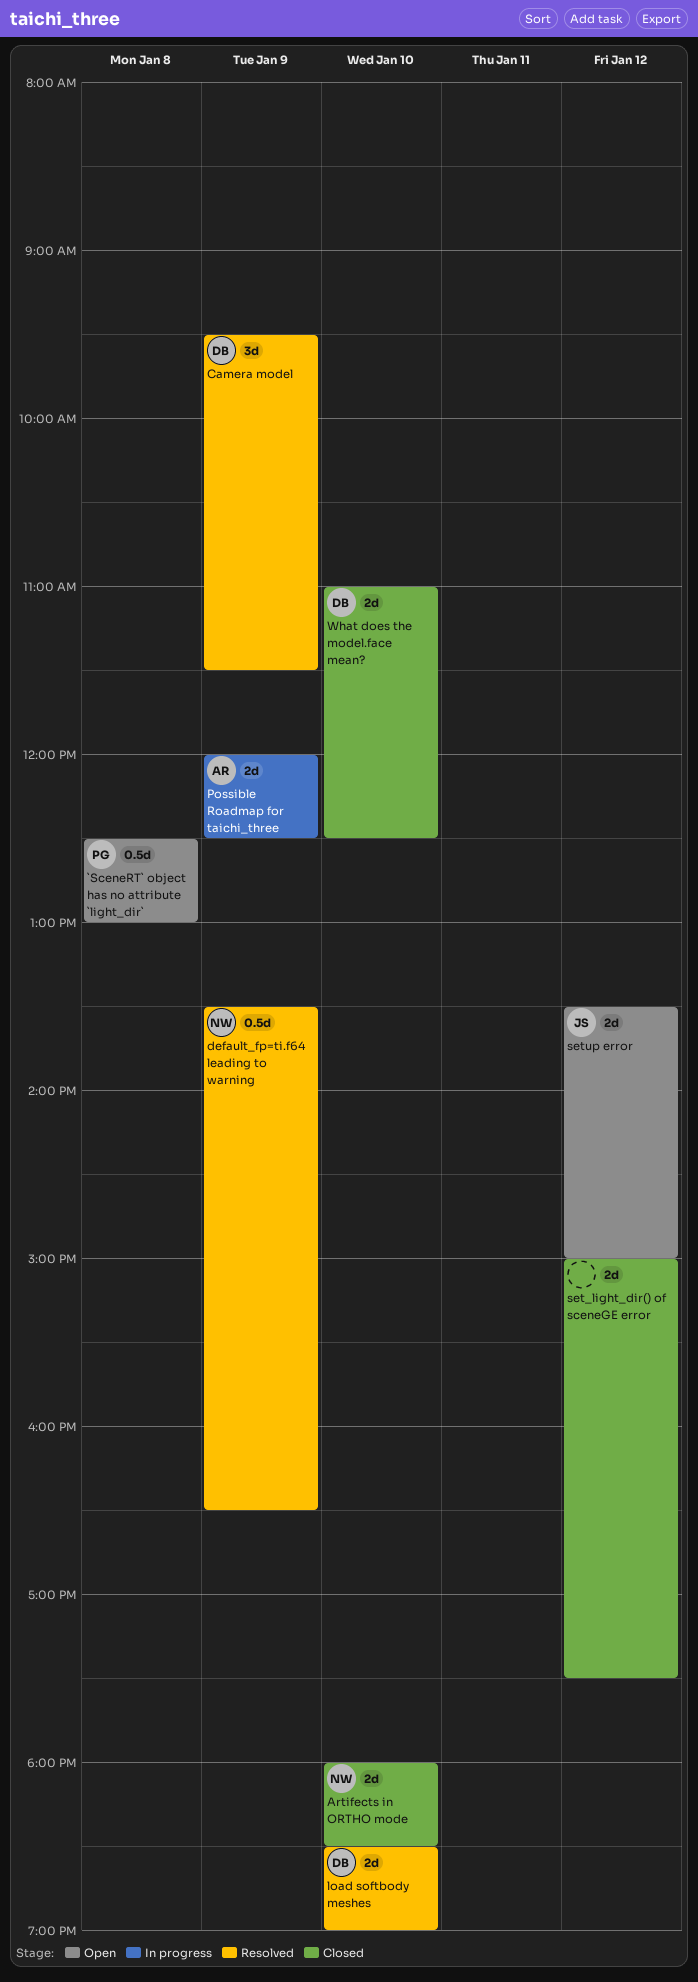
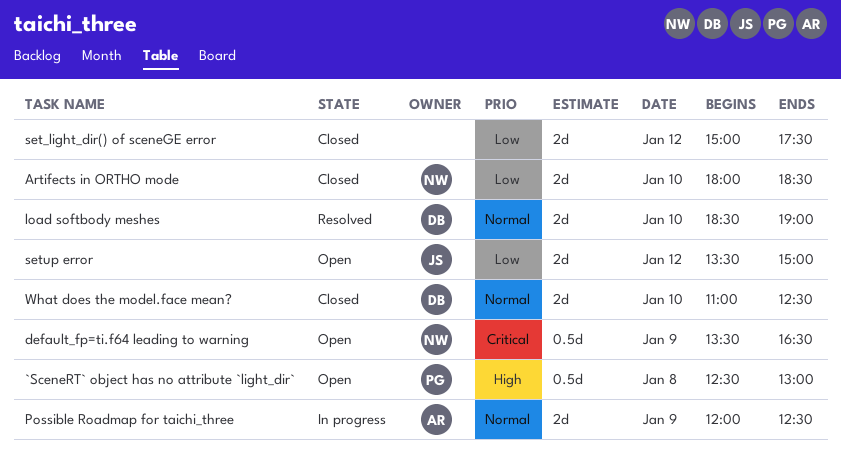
Camera model: present -> none
default_fp=ti.f64 leading to warning, status: Resolved -> Open

